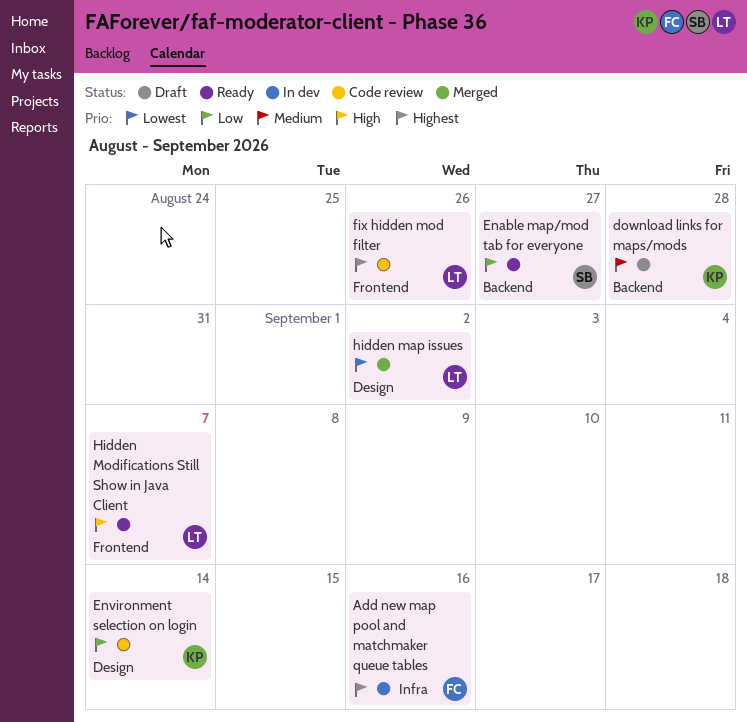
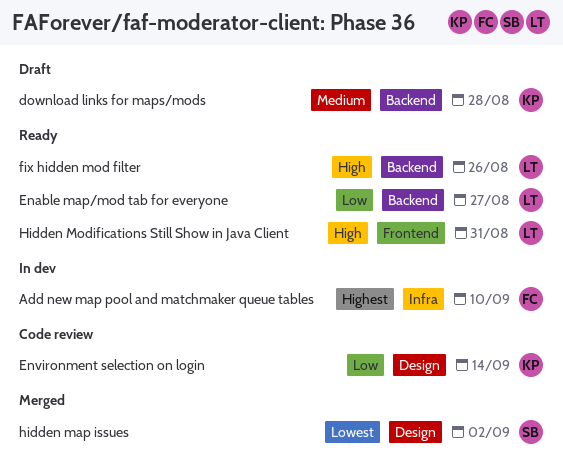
Add new map pool and matchmaker queue tables, due: Sep 16 -> Sep 10
Enable map/mod tab for everyone, owner: SB -> LT
fix hidden mod filter, status: Code review -> Ready
fix hidden mod filter, priority: Highest -> High
fix hidden mod filter, label: Frontend -> Backend
hidden map issues, owner: LT -> SB
Hidden Modifications Still Show in Java Client, due: Sep 7 -> Aug 31

